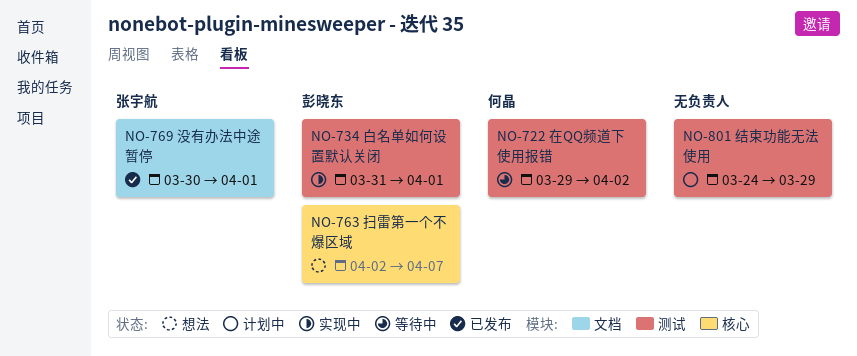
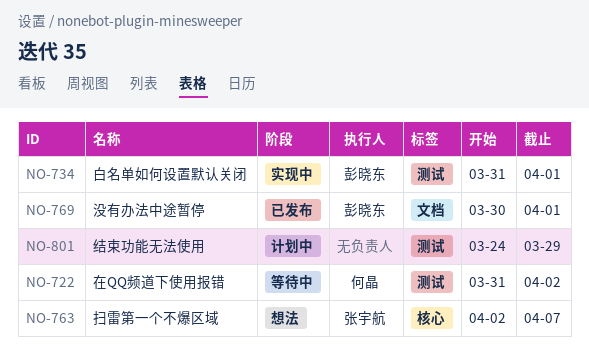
NO-722, start: Mar 29 -> Mar 31
NO-763, owner: 彭晓东 -> 张宇航
NO-769, owner: 张宇航 -> 彭晓东

